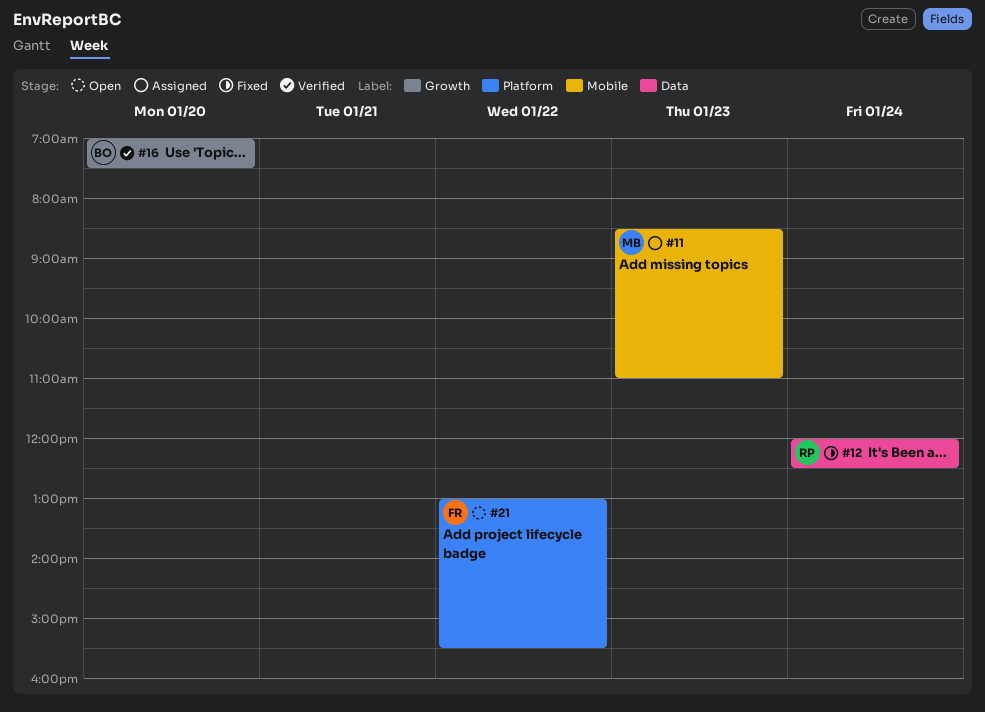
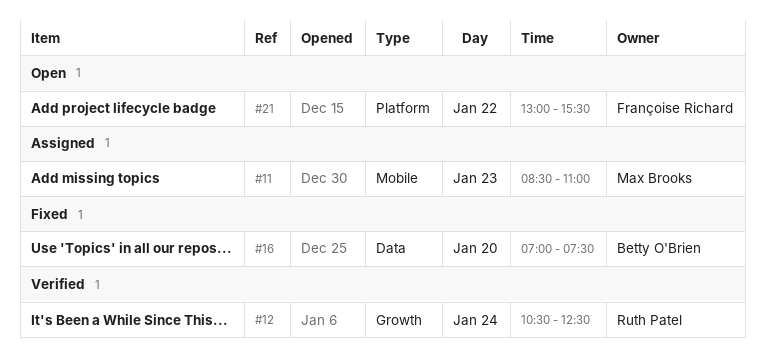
#12, status: Fixed -> Verified
#12, label: Data -> Growth
#12, begins: 12:00 -> 10:30
#16, status: Verified -> Fixed
#16, label: Growth -> Data

